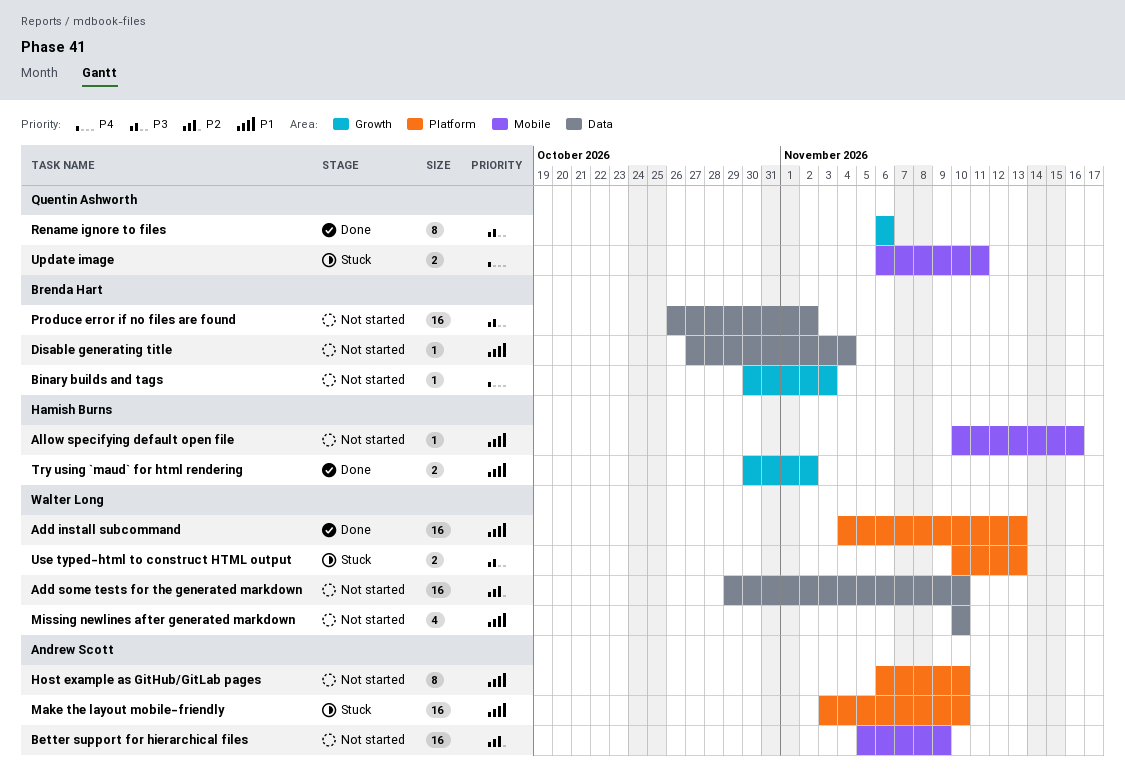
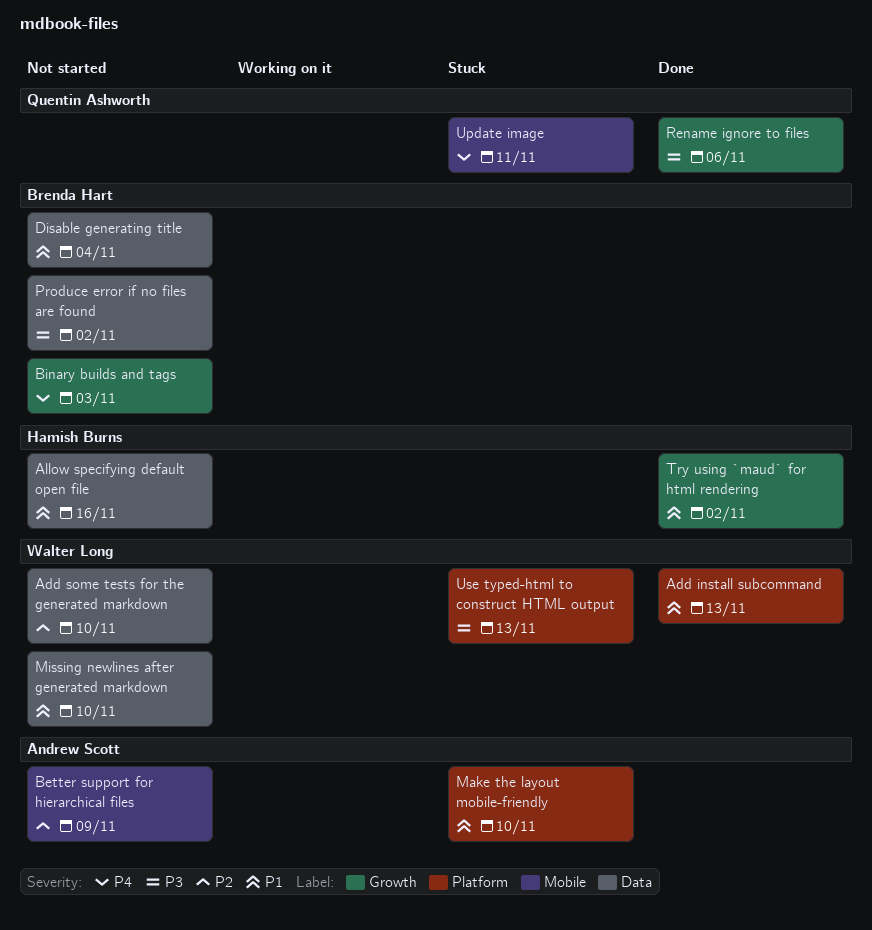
Allow specifying default open file, label: Mobile -> Data
Host example as GitHub/GitLab pages: present -> none

